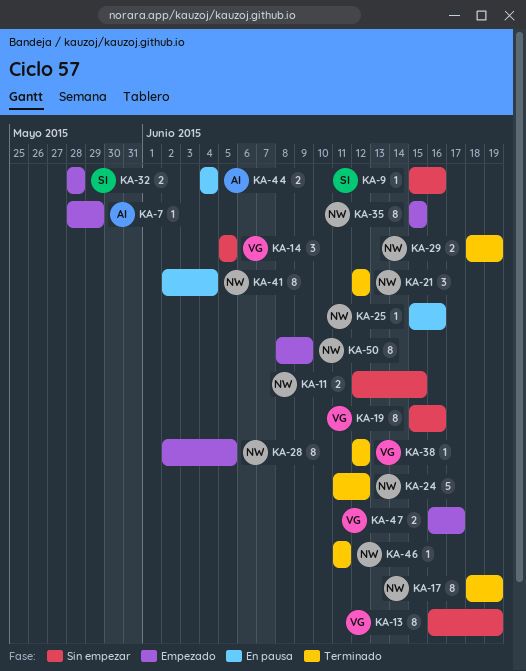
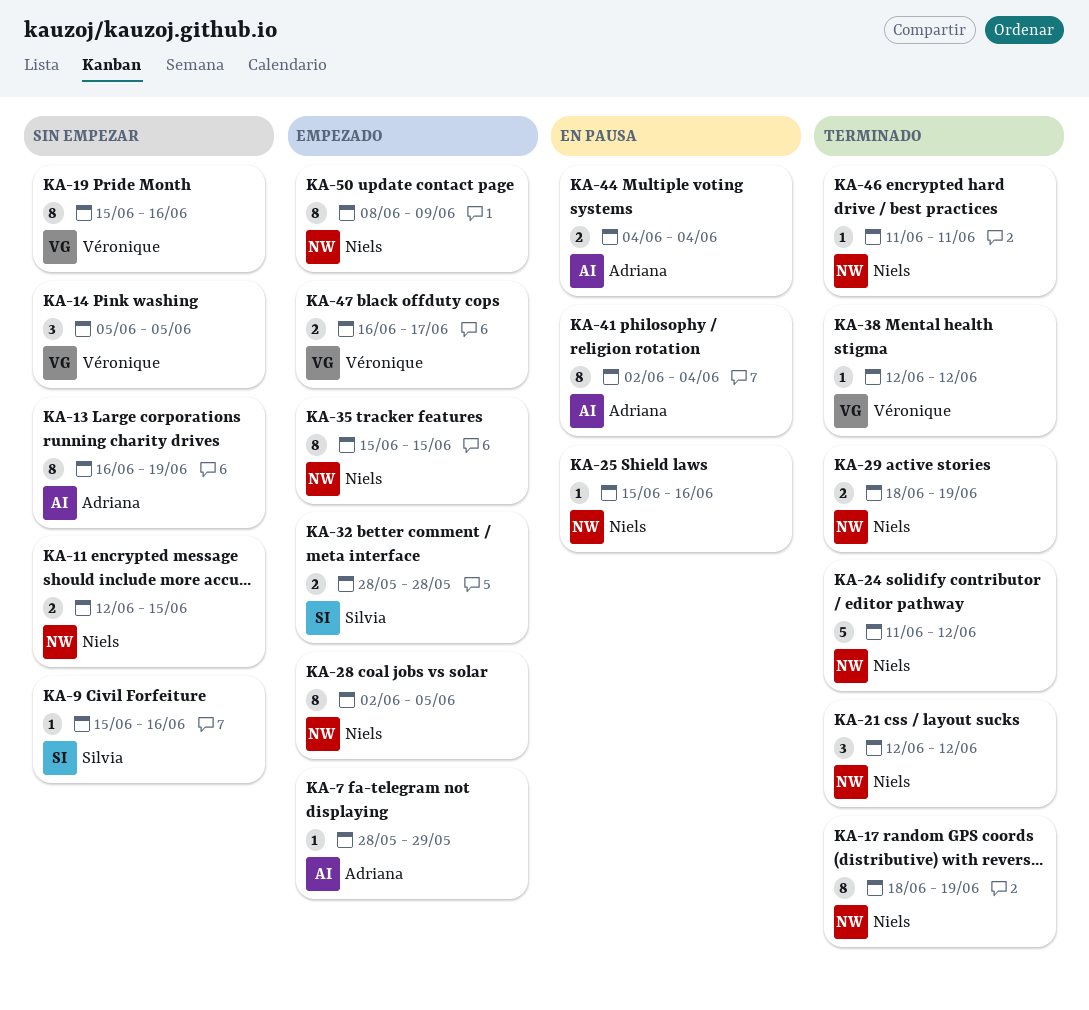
KA-13, owner: Véronique -> Adriana
KA-41, owner: Niels -> Adriana

